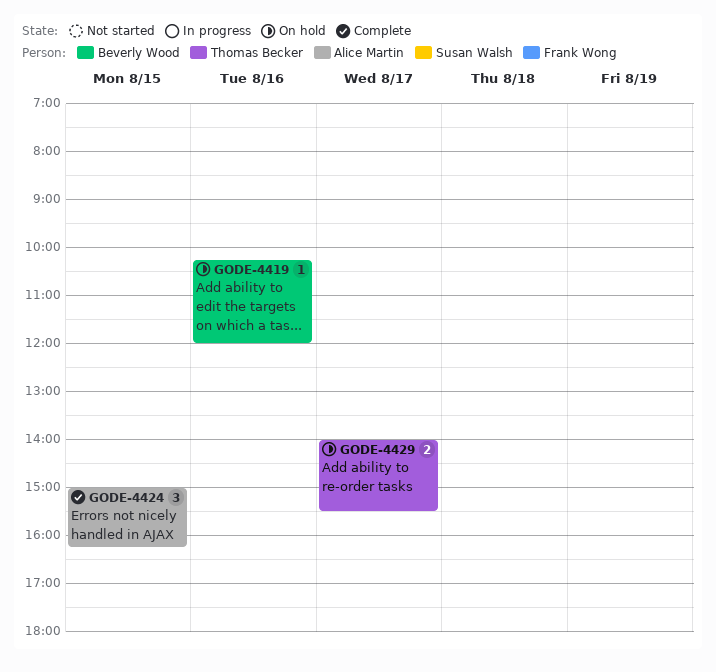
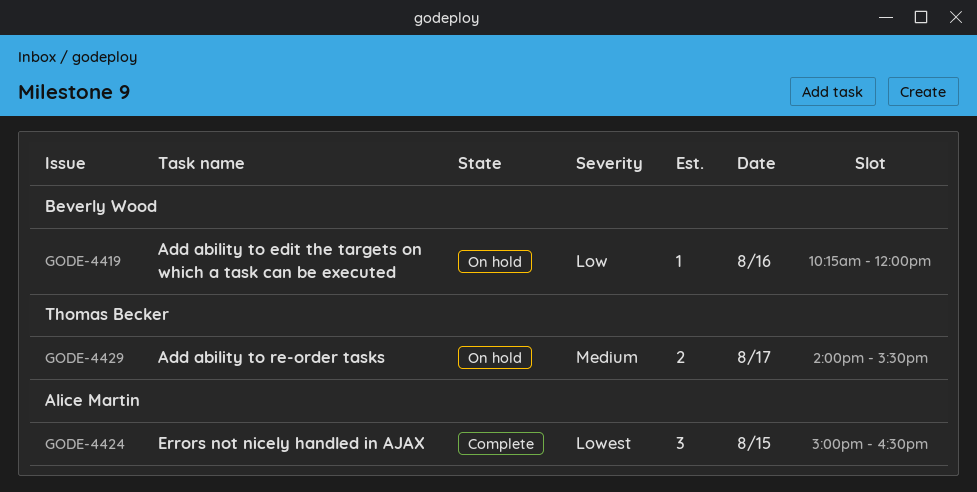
GODE-4424, ends: 16:15 -> 16:30

